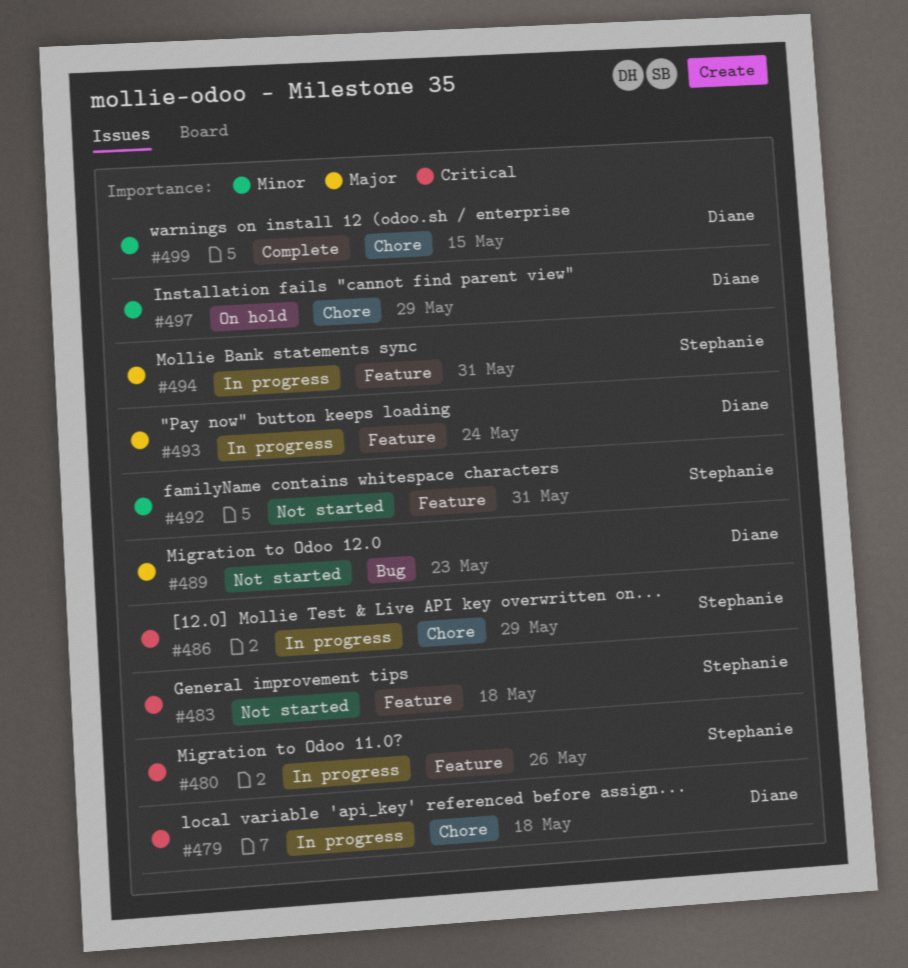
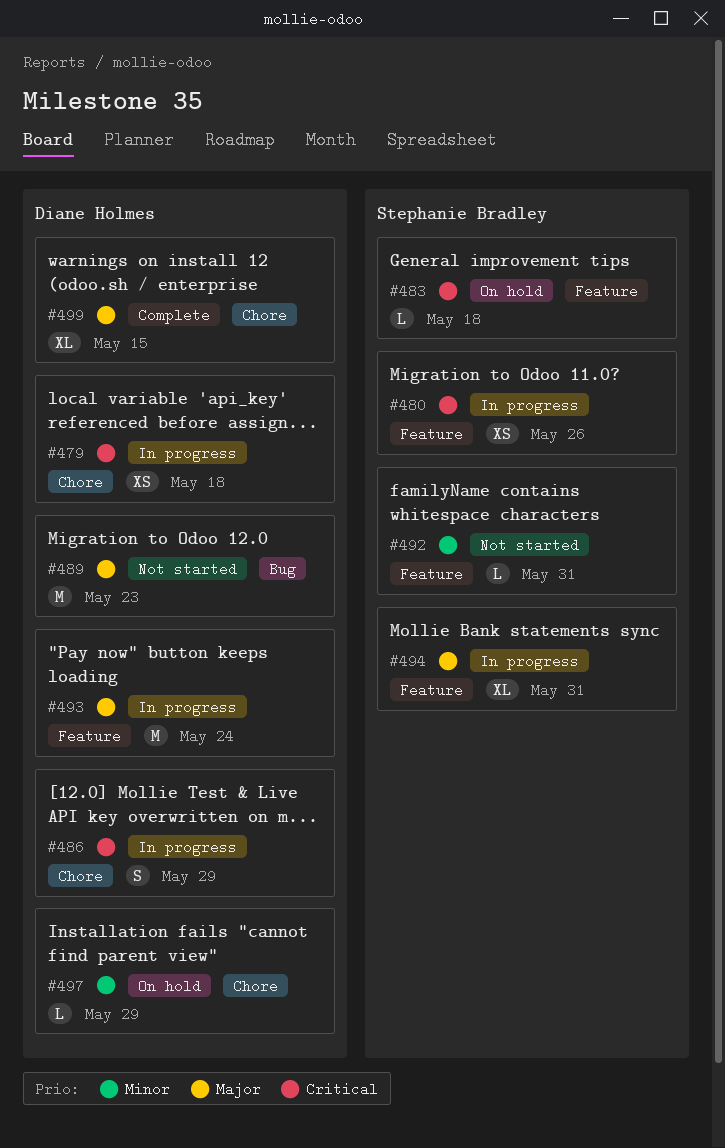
#483, status: Not started -> On hold
#486, owner: Stephanie Bradley -> Diane Holmes
#499, priority: Minor -> Major

